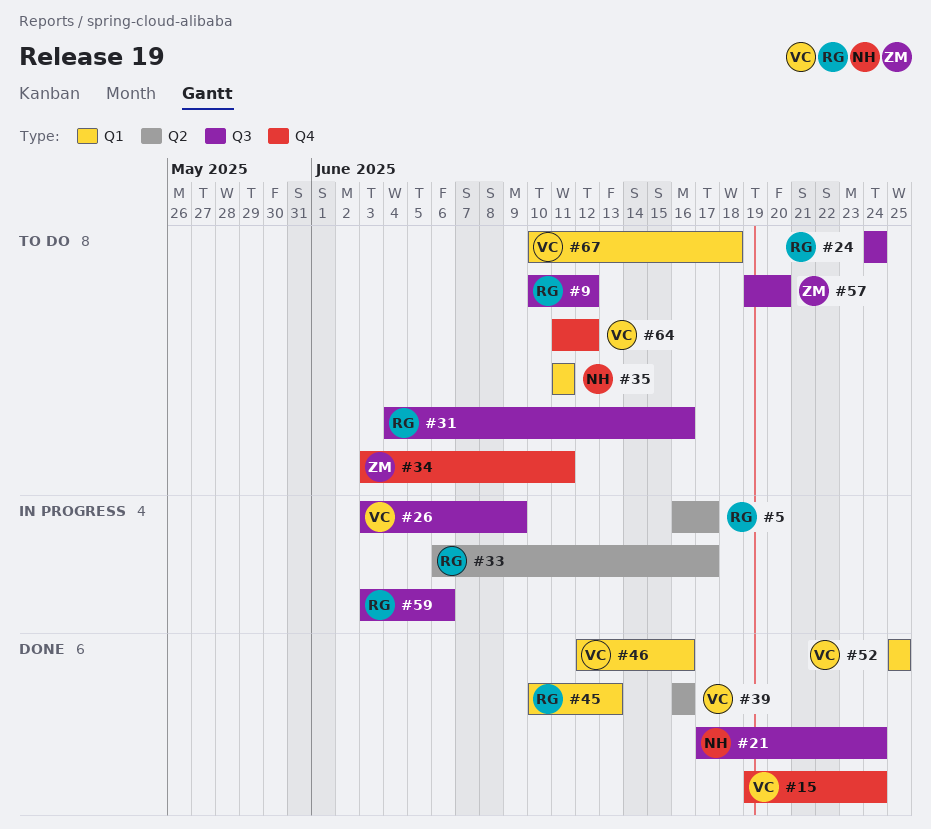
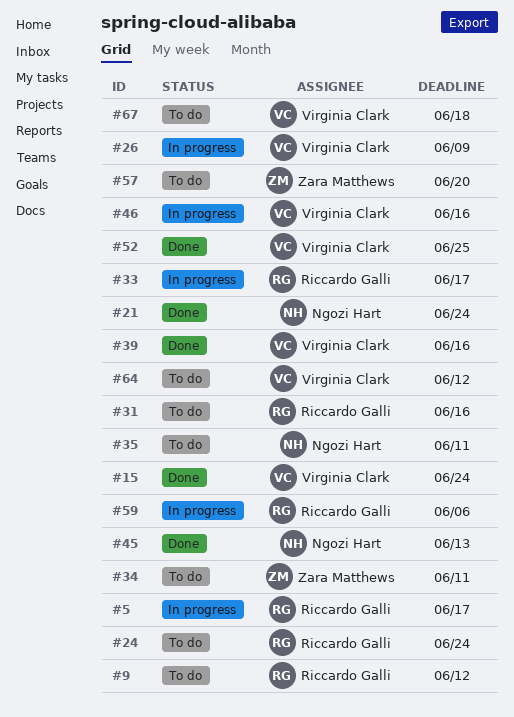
#45, owner: Riccardo Galli -> Ngozi Hart
#46, status: Done -> In progress

